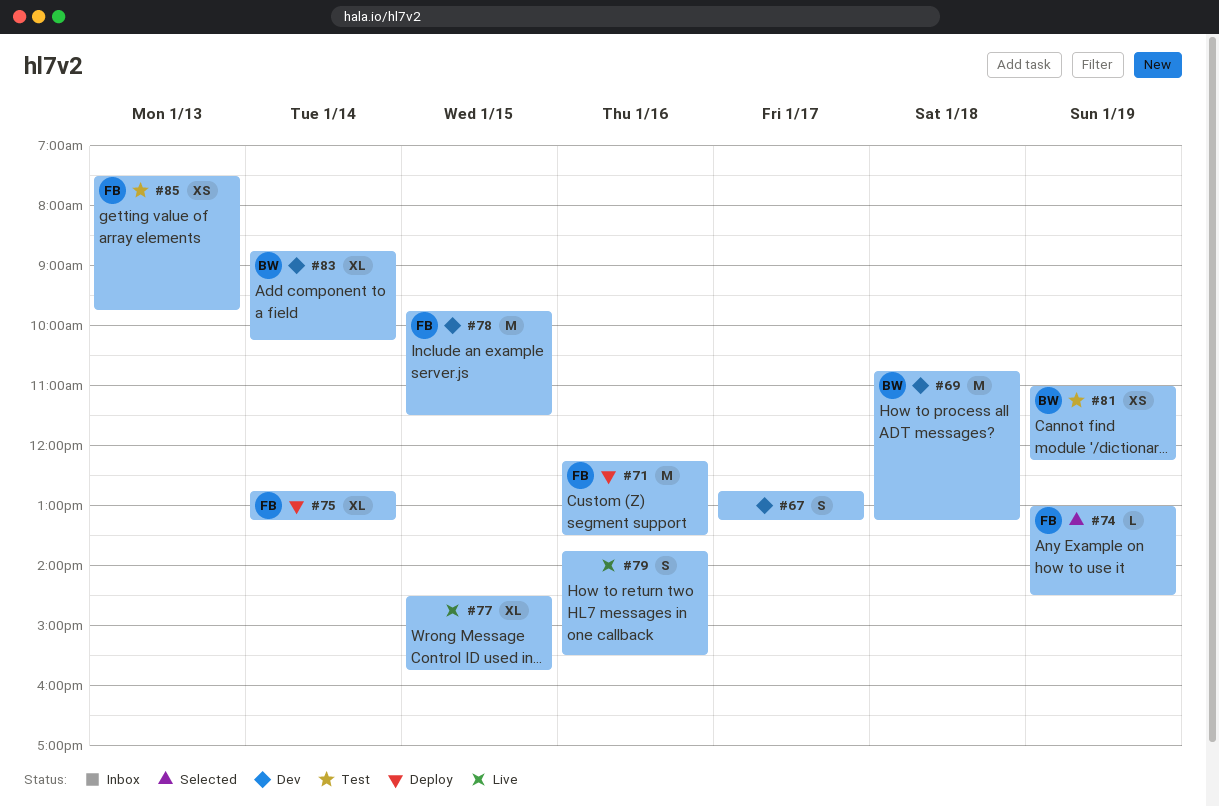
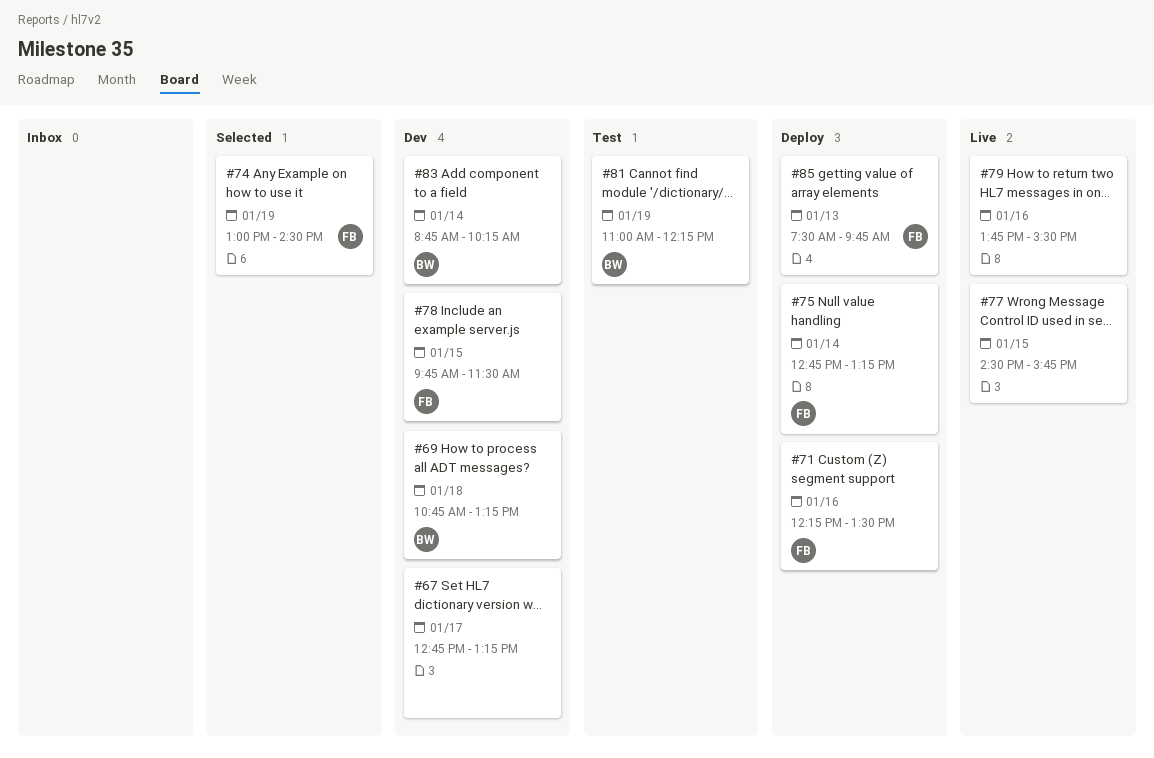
#85, status: Test -> Deploy

